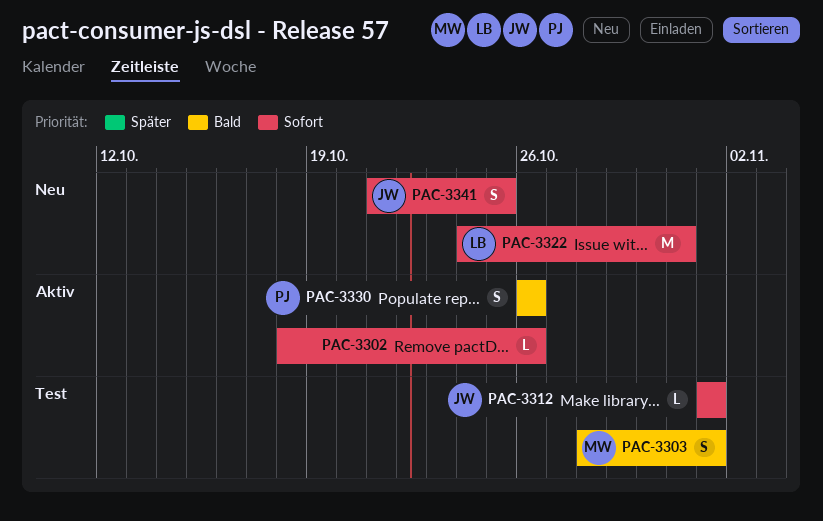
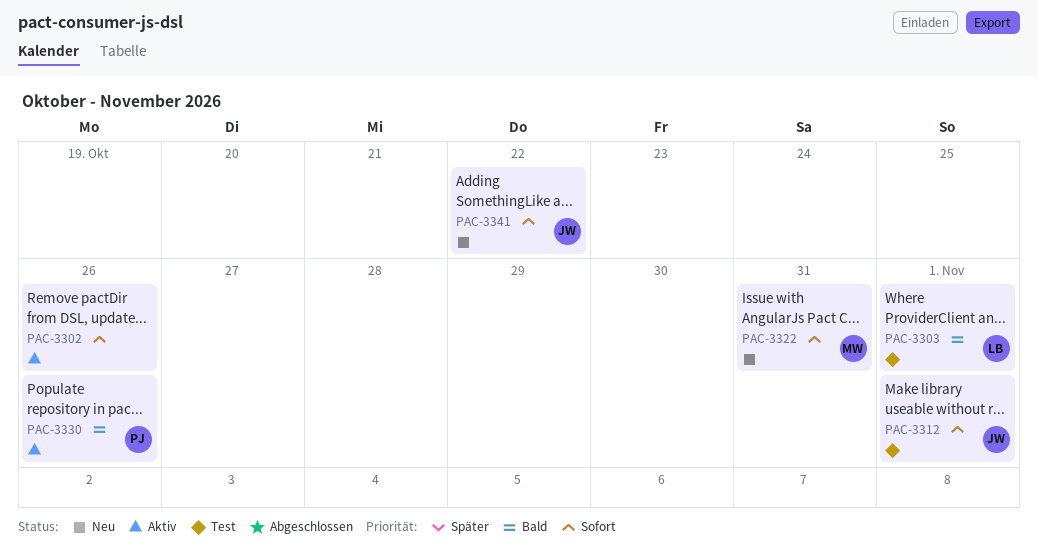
PAC-3303, owner: MW -> LB
PAC-3322, owner: LB -> MW
PAC-3341, due: Oct 25 -> Oct 22

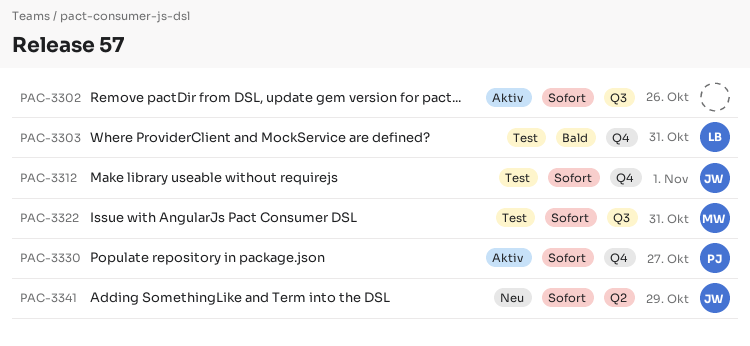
PAC-3303, due: Nov 1 -> Oct 31
PAC-3322, status: Neu -> Test
PAC-3330, priority: Bald -> Sofort
PAC-3330, due: Oct 26 -> Oct 27
PAC-3341, due: Oct 22 -> Oct 29

